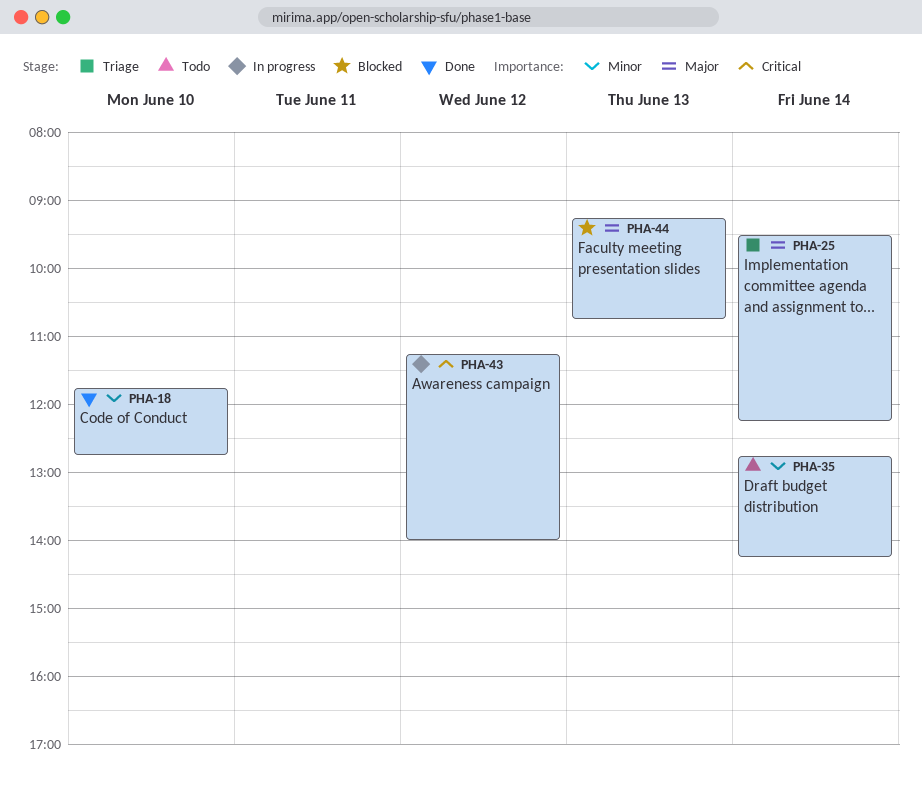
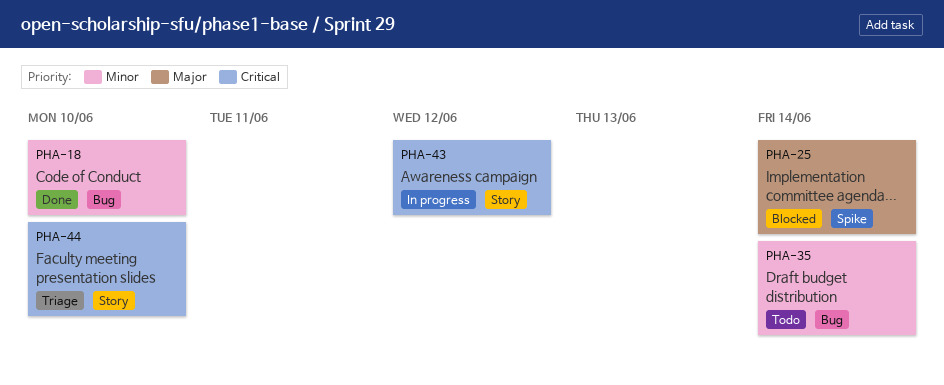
PHA-25, status: Triage -> Blocked
PHA-44, status: Blocked -> Triage
PHA-44, priority: Major -> Critical
PHA-44, day: Jun 13 -> Jun 10

